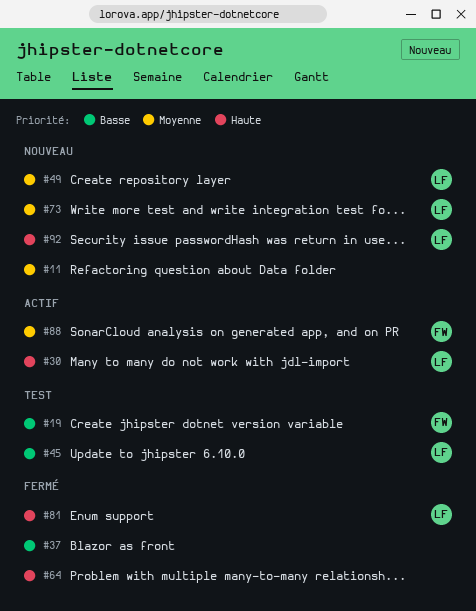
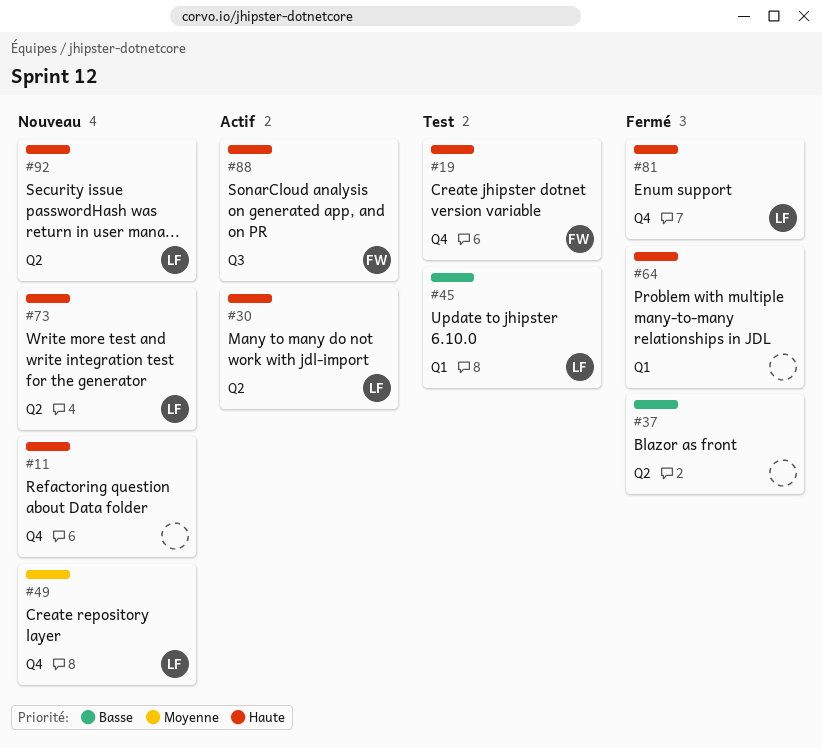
#11, priority: Moyenne -> Haute
#19, priority: Basse -> Haute
#73, priority: Moyenne -> Haute
#88, priority: Moyenne -> Haute

